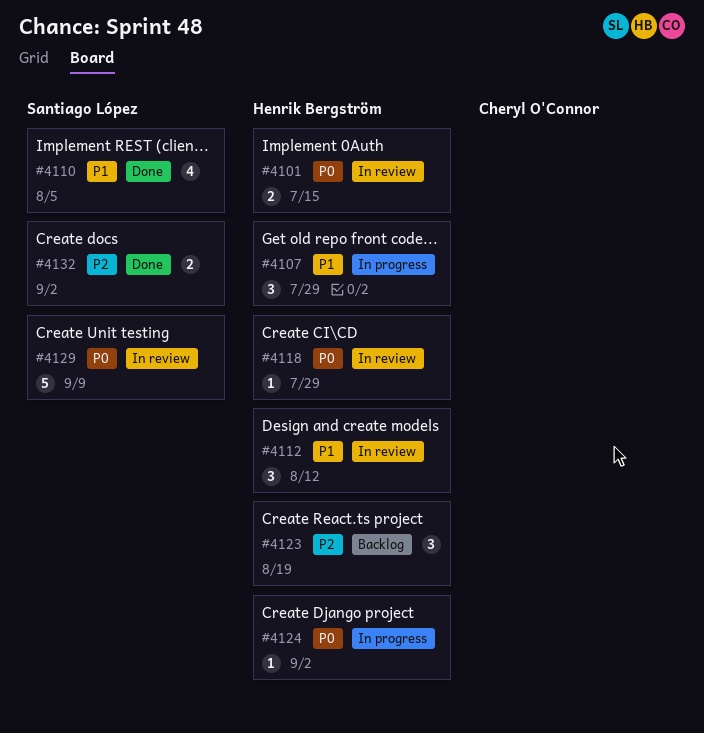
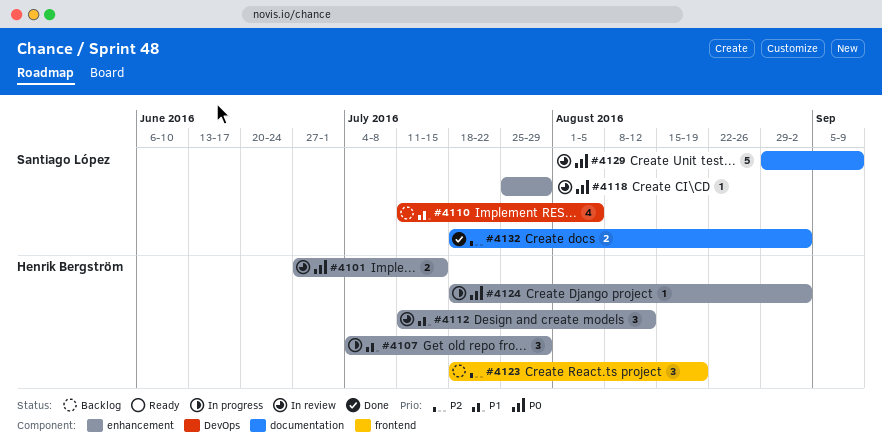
#4110, status: Done -> Backlog
#4118, owner: Henrik Bergström -> Santiago López

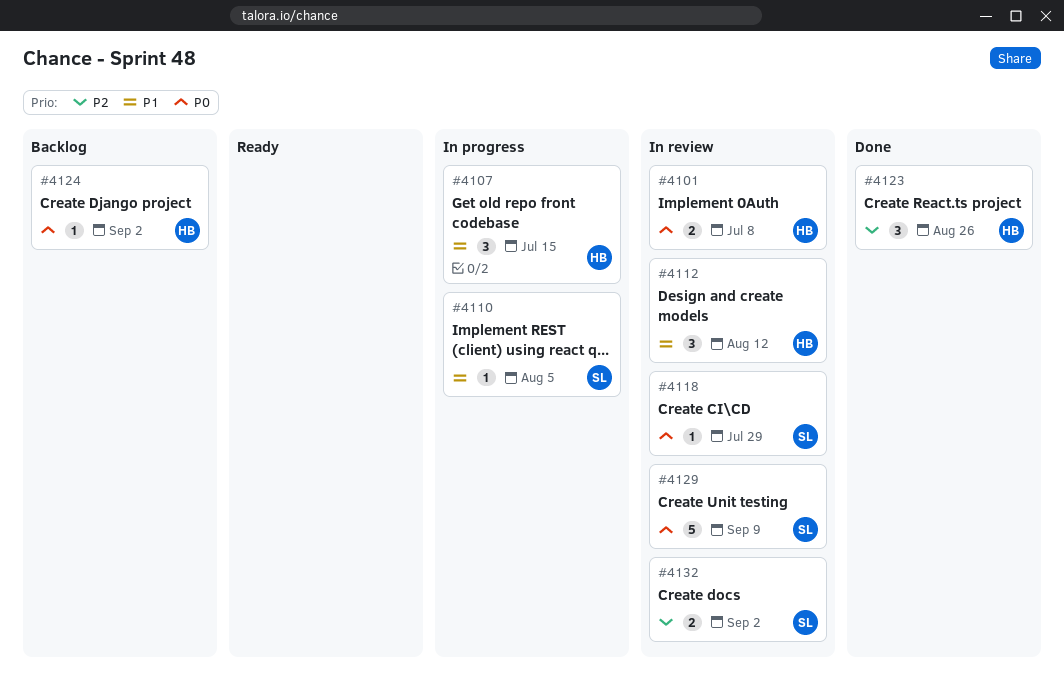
#4101, due: Jul 15 -> Jul 8
#4107, due: Jul 29 -> Jul 15
#4110, status: Backlog -> In progress
#4110, estimate: 4 -> 1
#4123, status: Backlog -> Done
#4123, due: Aug 19 -> Aug 26
#4124, status: In progress -> Backlog
#4132, status: Done -> In review

